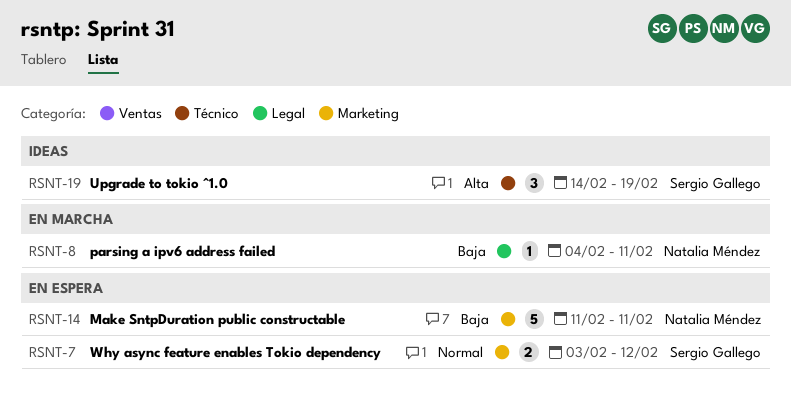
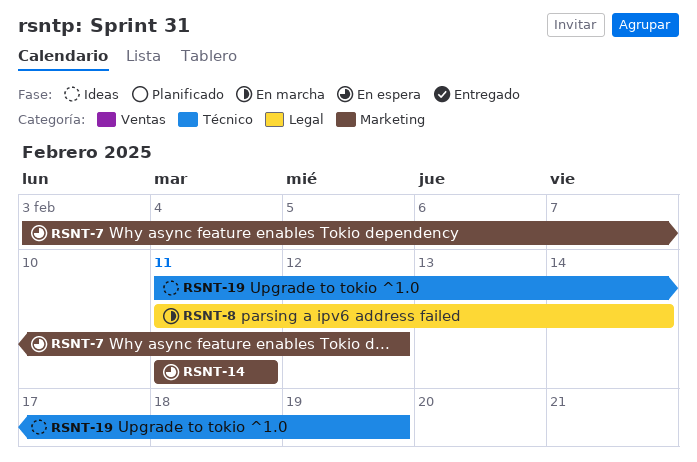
RSNT-8, start: Feb 4 -> Feb 11
RSNT-8, due: Feb 11 -> Feb 14
RSNT-19, start: Feb 14 -> Feb 11

